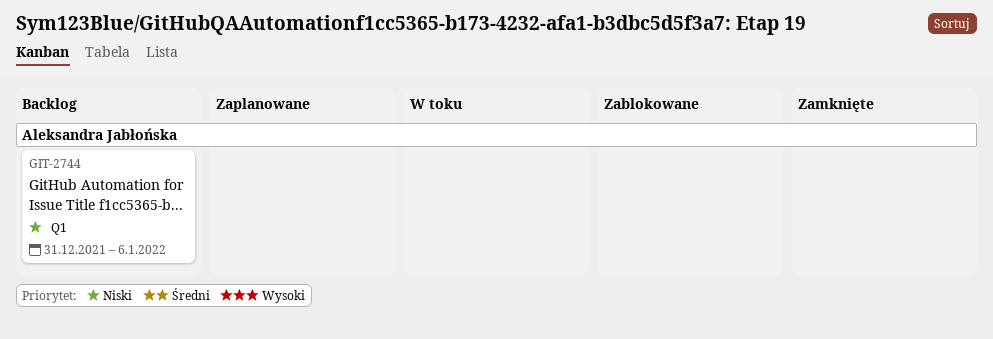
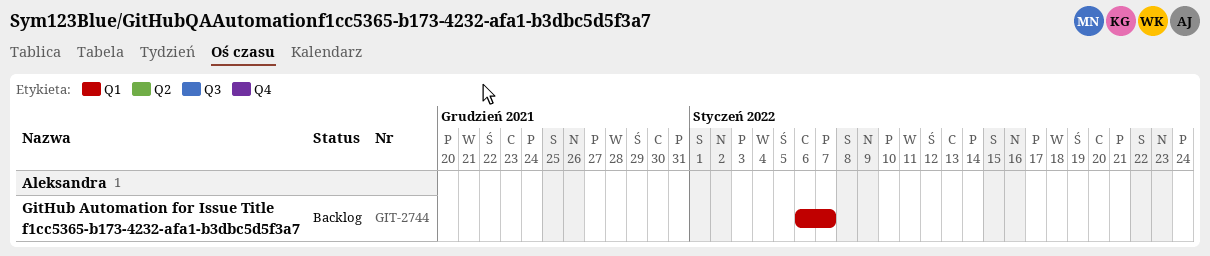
GIT-2744, start: Dec 31 -> Jan 6
GIT-2744, due: Jan 6 -> Jan 7

